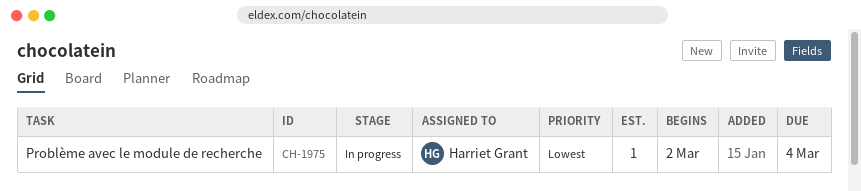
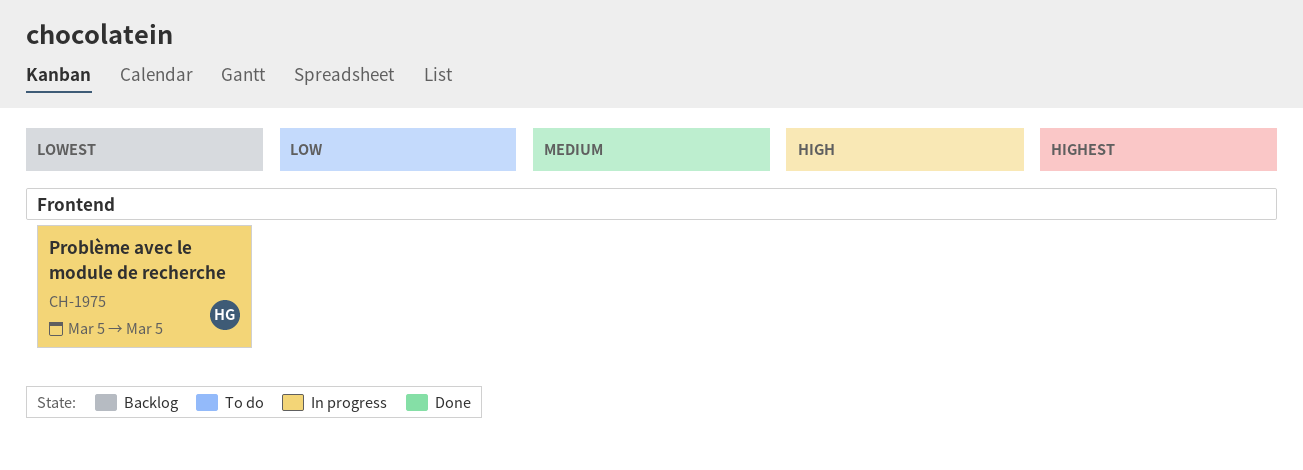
CH-1975, start: Mar 2 -> Mar 5
CH-1975, due: Mar 4 -> Mar 5

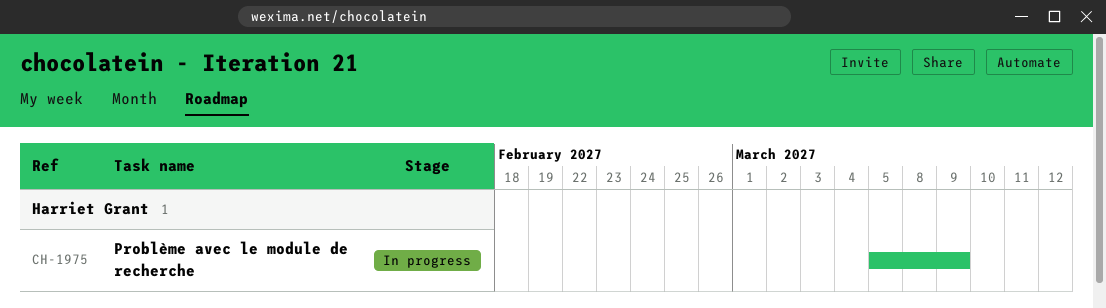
CH-1975, due: Mar 5 -> Mar 9

